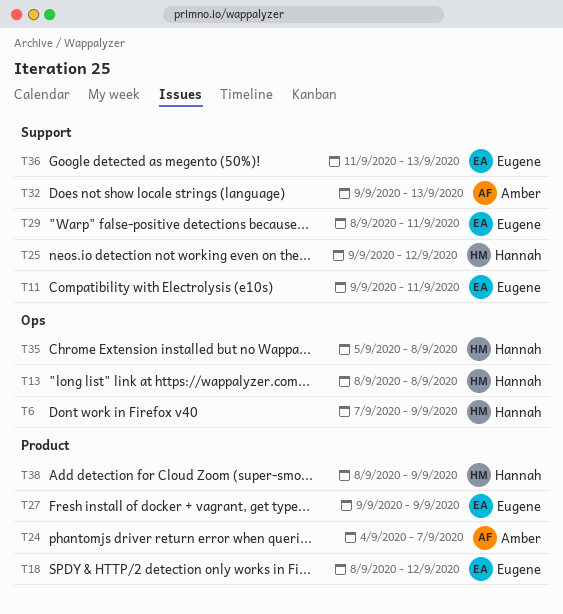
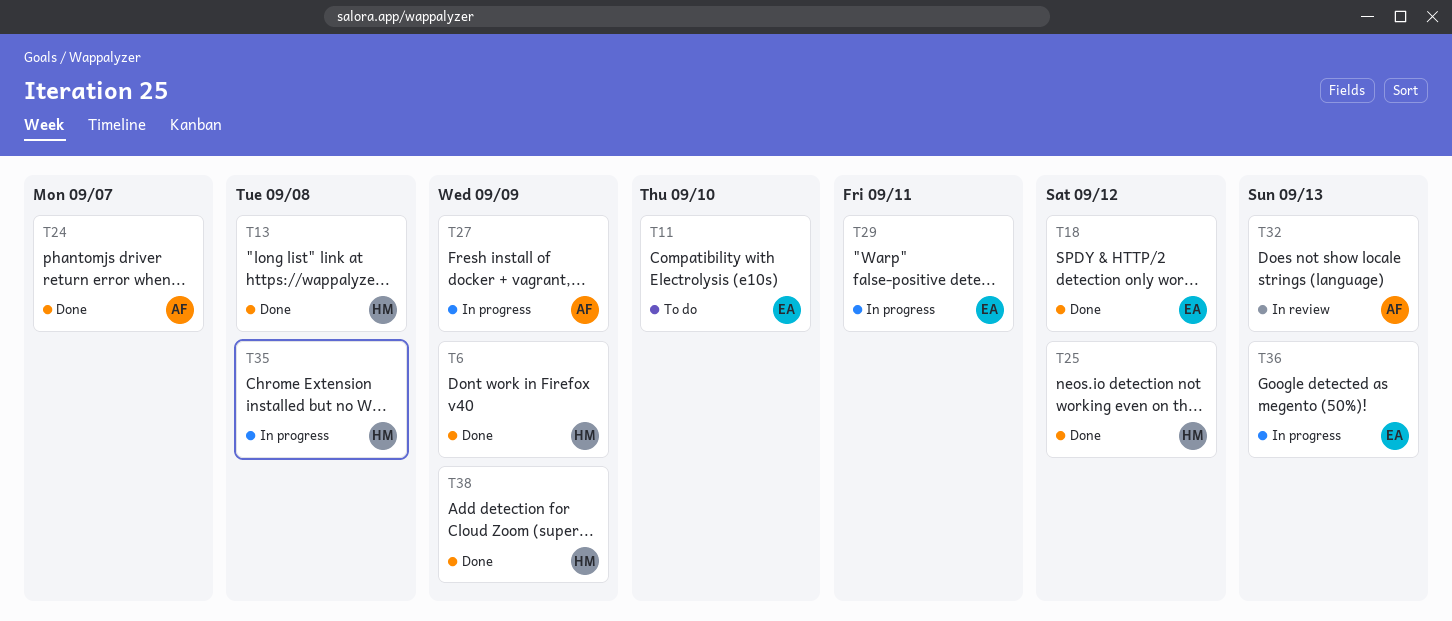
T11, due: Sep 11 -> Sep 10
T27, owner: Eugene -> Amber

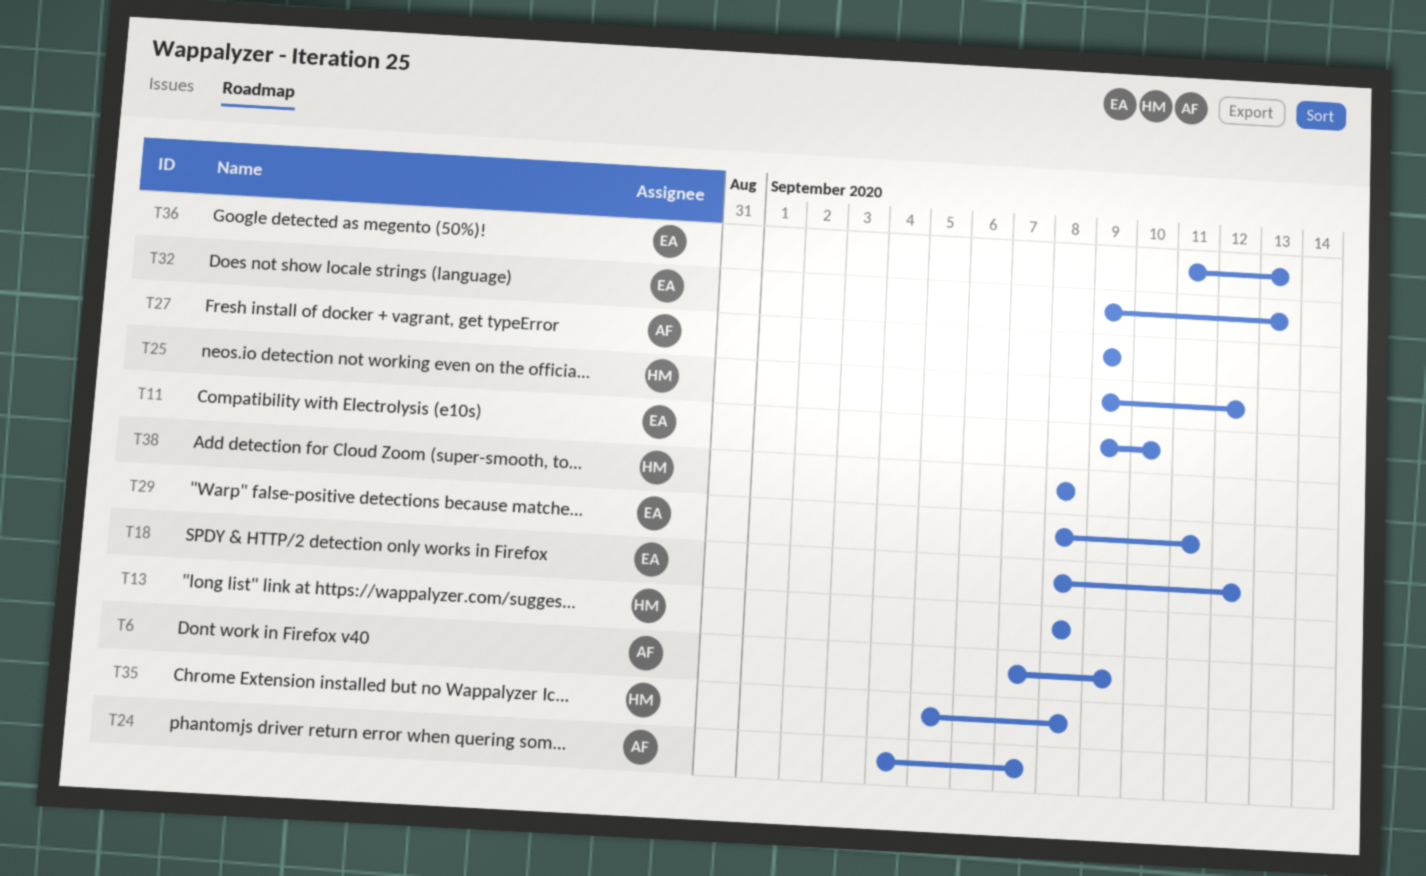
T6, owner: HM -> AF
T32, owner: AF -> EA
T38, due: Sep 9 -> Sep 8

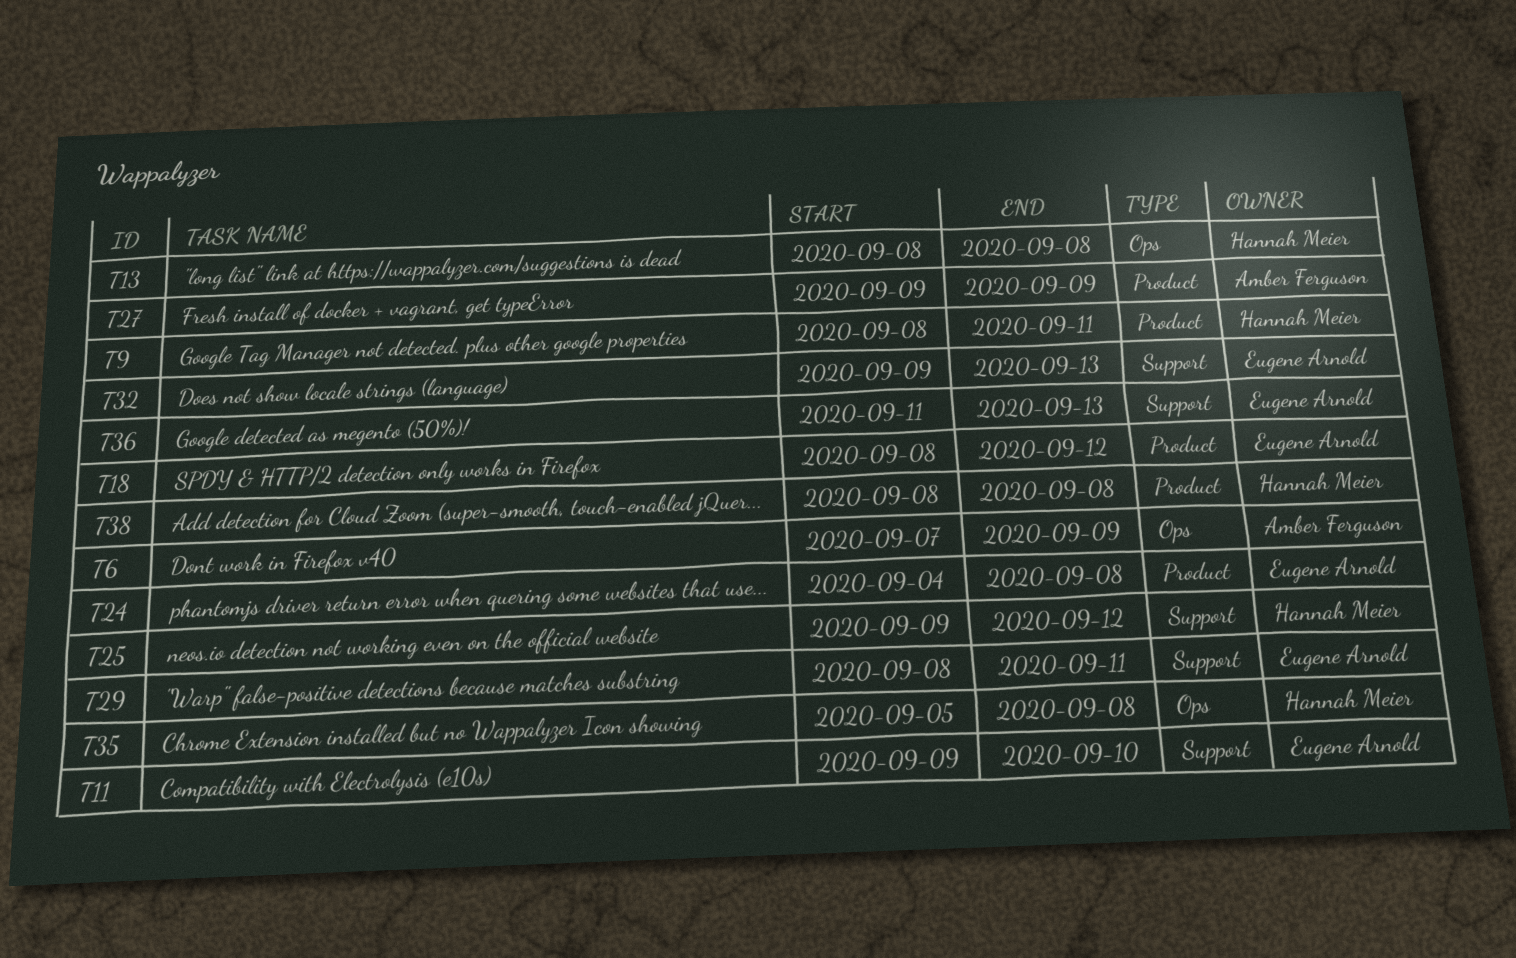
T9: none -> present
T24, owner: Amber Ferguson -> Eugene Arnold
T24, due: Sep 7 -> Sep 8

